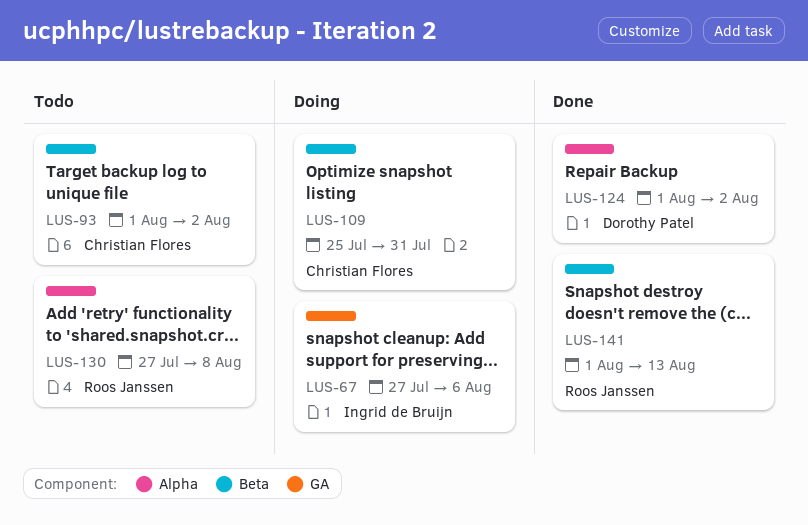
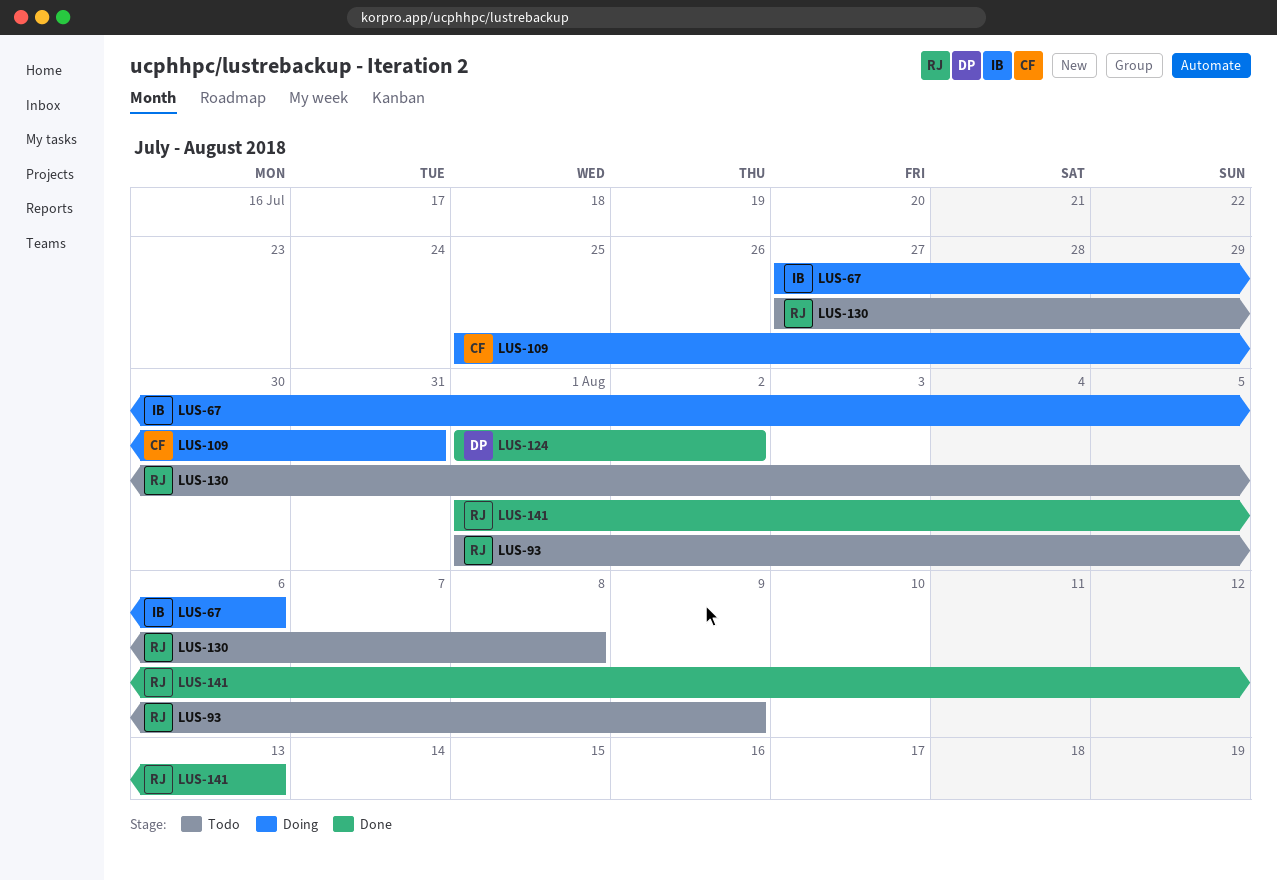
LUS-93, owner: Christian Flores -> Roos Janssen
LUS-93, due: Aug 2 -> Aug 9

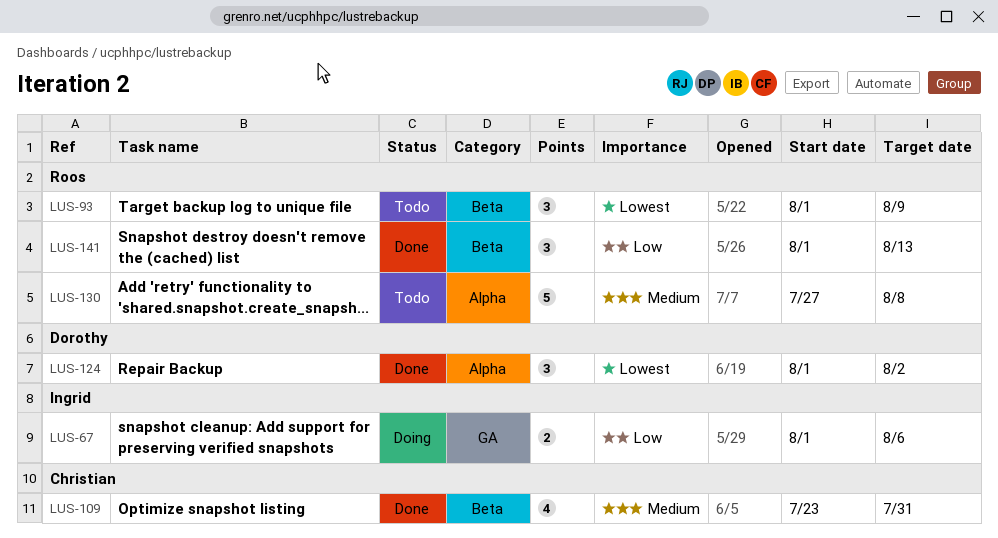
LUS-67, start: Jul 27 -> Aug 1
LUS-109, status: Doing -> Done
LUS-109, start: Jul 25 -> Jul 23

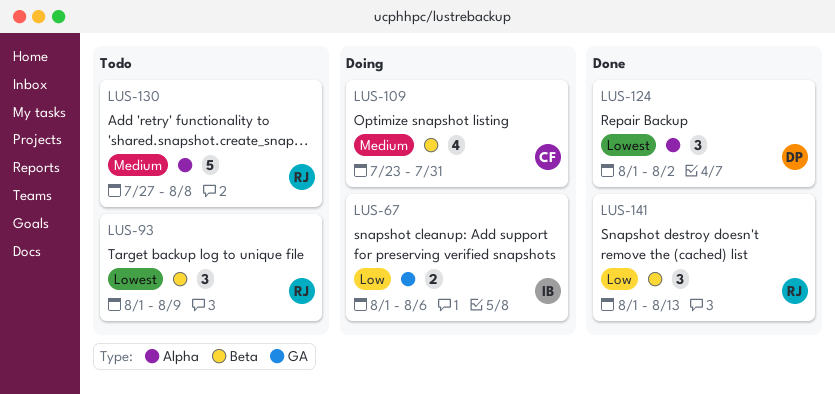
LUS-109, status: Done -> Doing

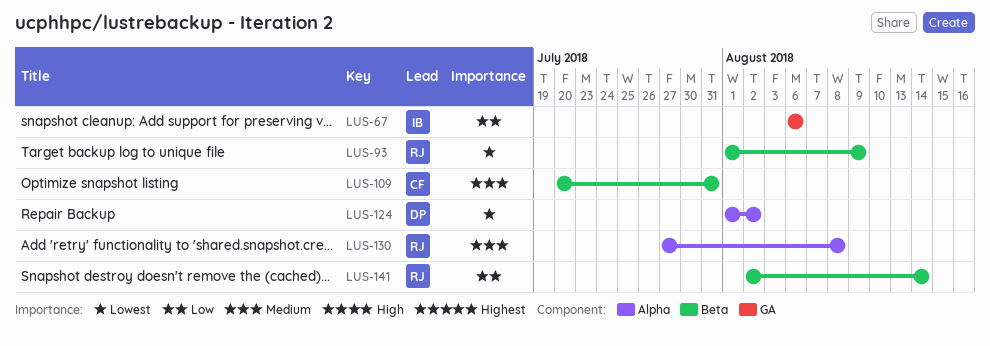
LUS-67, start: Aug 1 -> Aug 6
LUS-109, start: Jul 23 -> Jul 20
LUS-141, start: Aug 1 -> Aug 2
LUS-141, due: Aug 13 -> Aug 14

